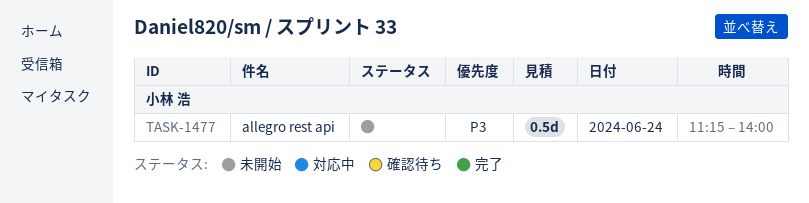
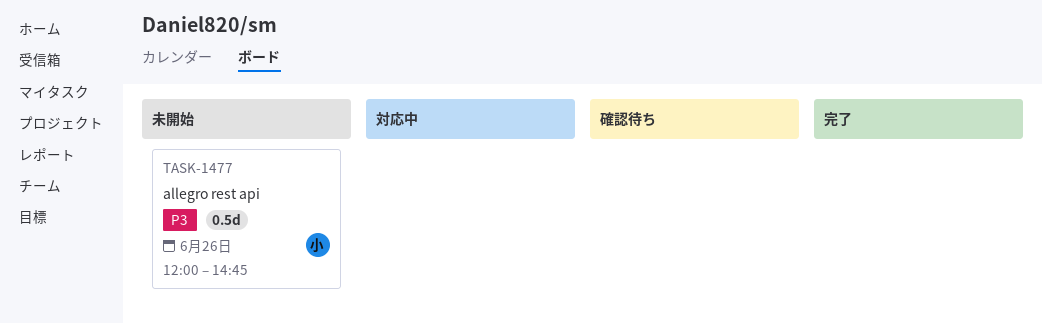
TASK-1477, day: Jun 24 -> Jun 26
TASK-1477, begins: 11:15 -> 12:00
TASK-1477, ends: 14:00 -> 14:45

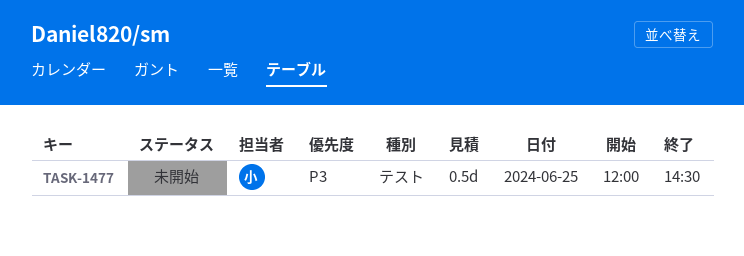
TASK-1477, day: Jun 26 -> Jun 25
TASK-1477, ends: 14:45 -> 14:30

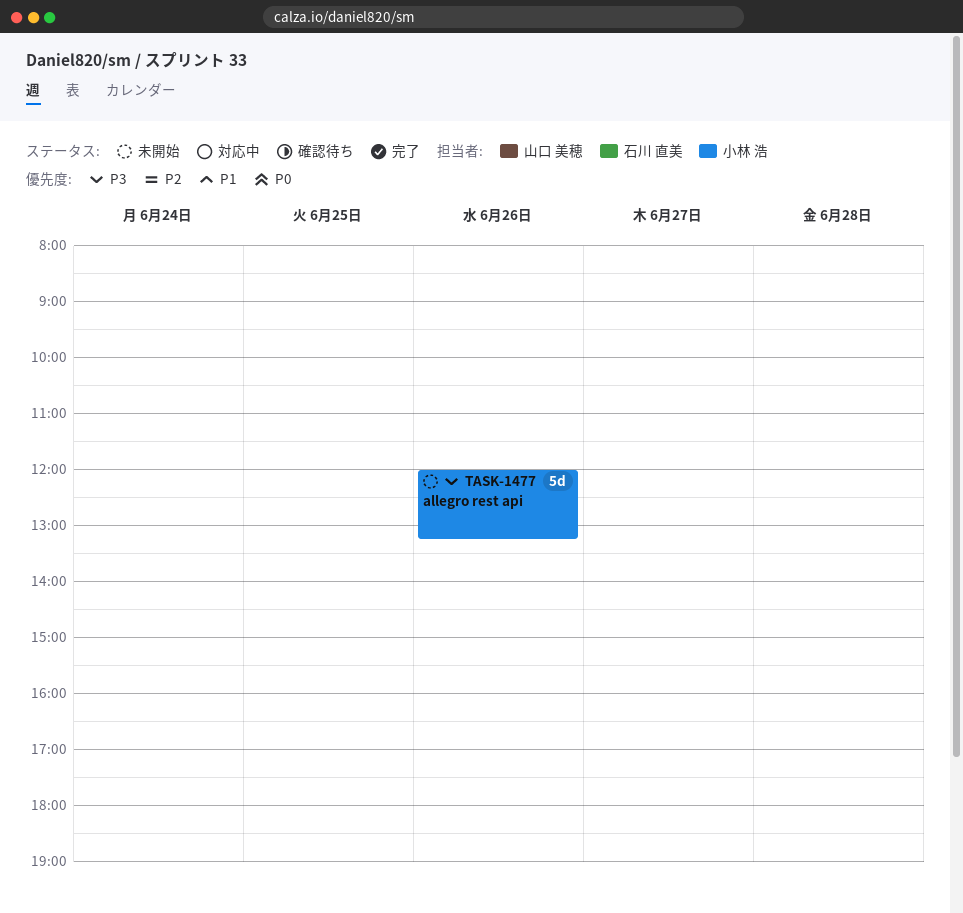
TASK-1477, estimate: 0.5d -> 5d
TASK-1477, day: Jun 25 -> Jun 26
TASK-1477, ends: 14:30 -> 13:15

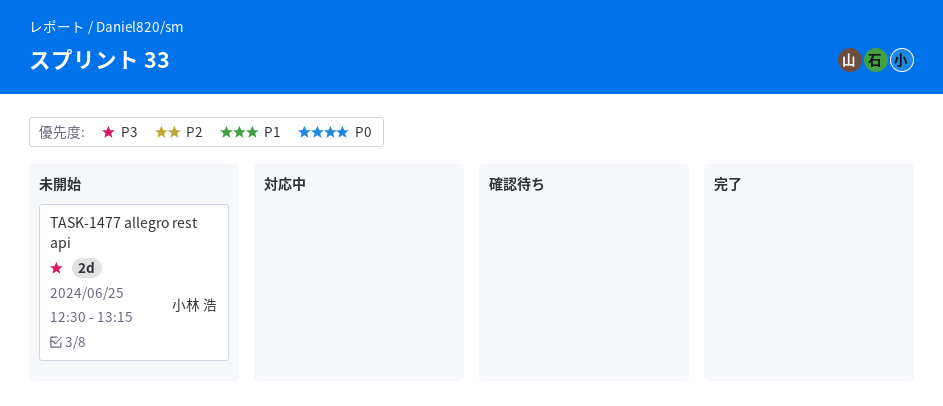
TASK-1477, estimate: 5d -> 2d
TASK-1477, day: Jun 26 -> Jun 25
TASK-1477, begins: 12:00 -> 12:30

